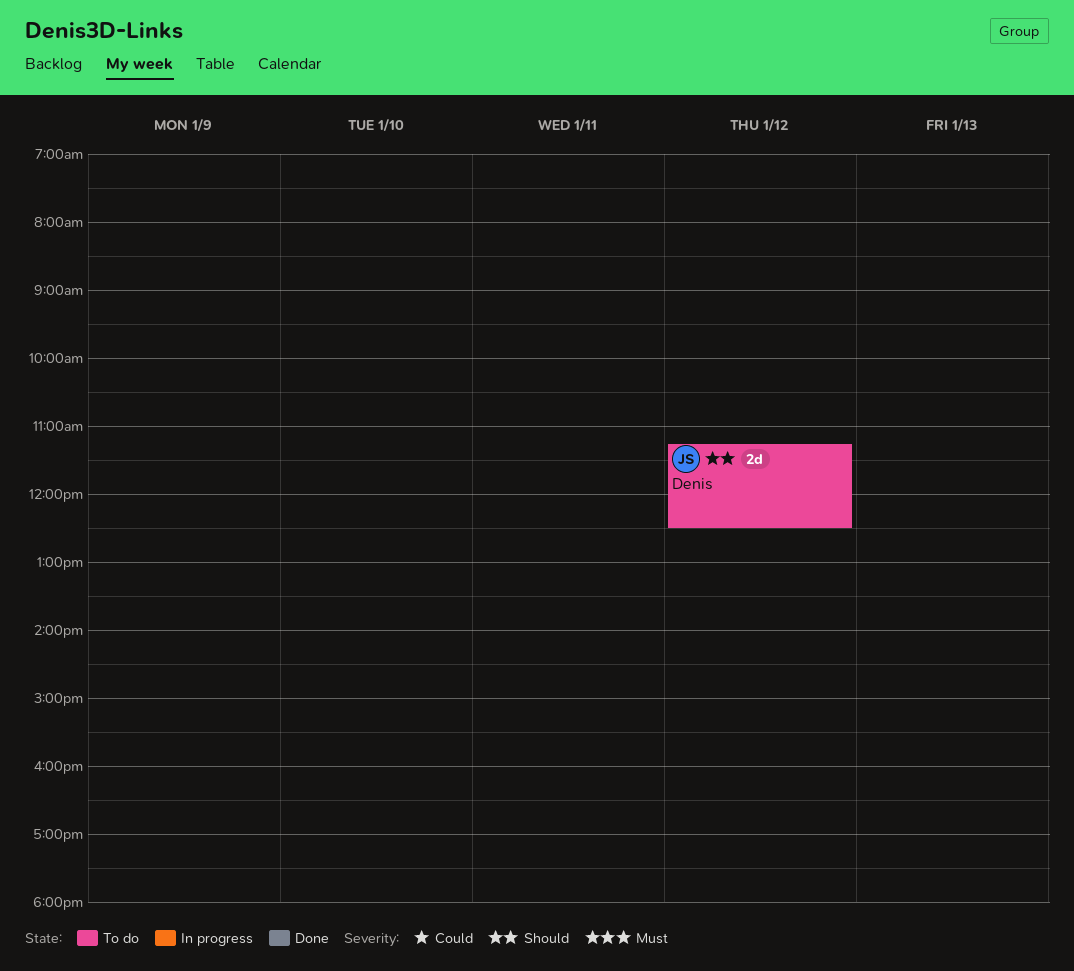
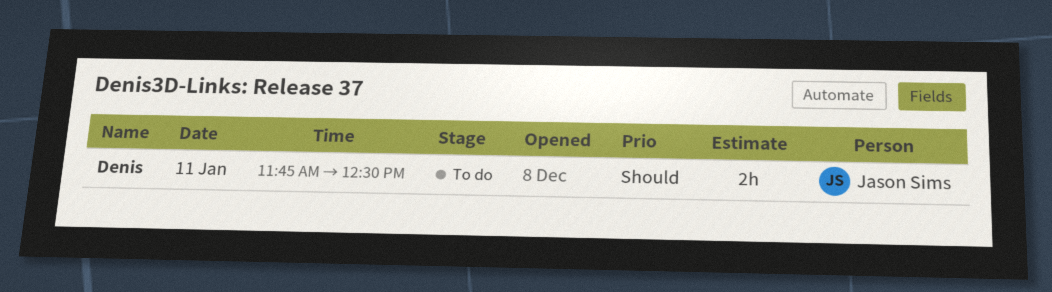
Denis, estimate: 2d -> 2h
Denis, day: Jan 12 -> Jan 11
Denis, begins: 11:15 -> 11:45

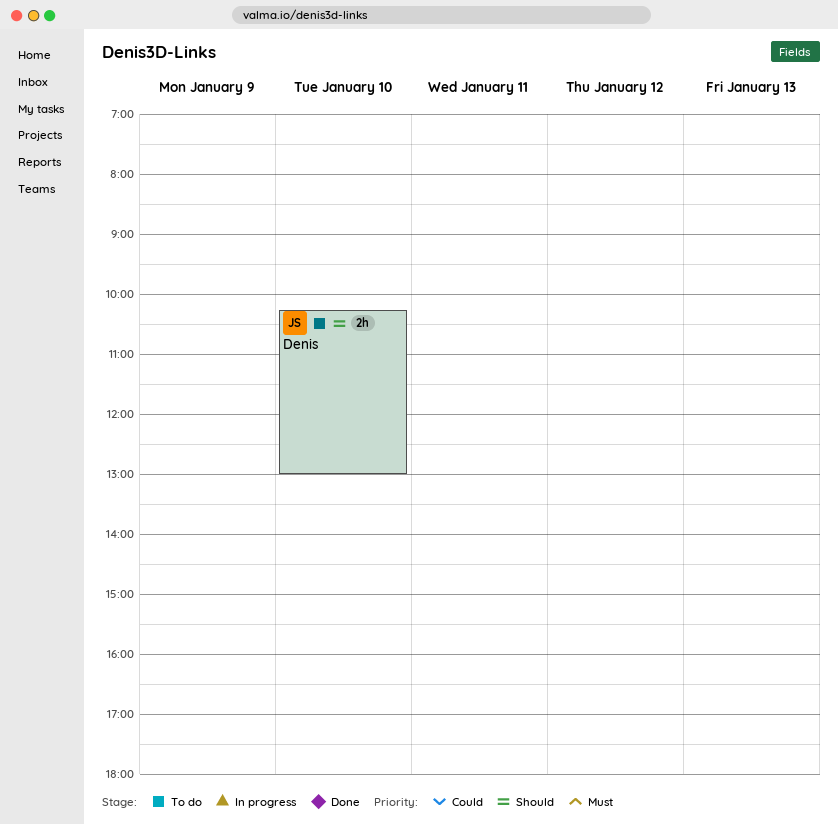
Denis, day: Jan 11 -> Jan 10
Denis, begins: 11:45 -> 10:15
Denis, ends: 12:30 -> 13:00

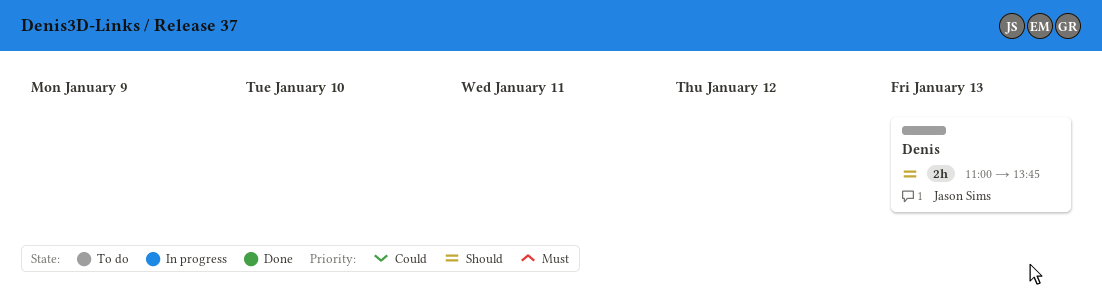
Denis, day: Jan 10 -> Jan 13
Denis, begins: 10:15 -> 11:00
Denis, ends: 13:00 -> 13:45

